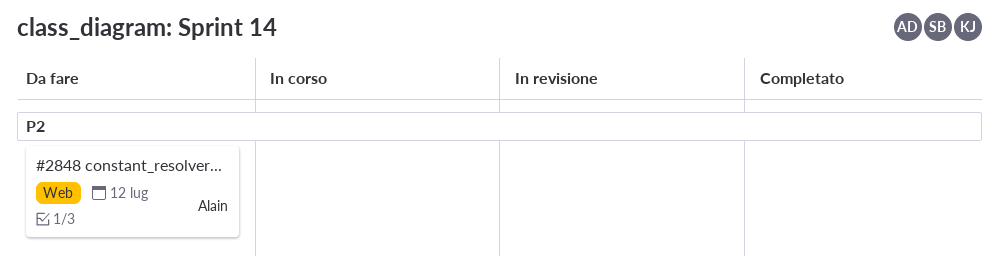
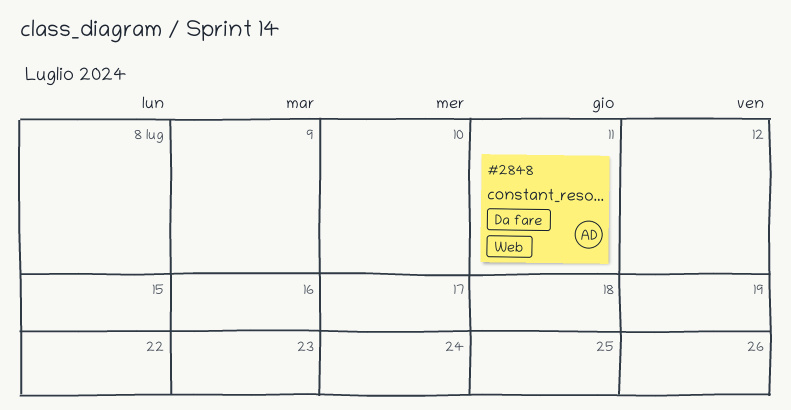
#2848, due: Jul 12 -> Jul 11

